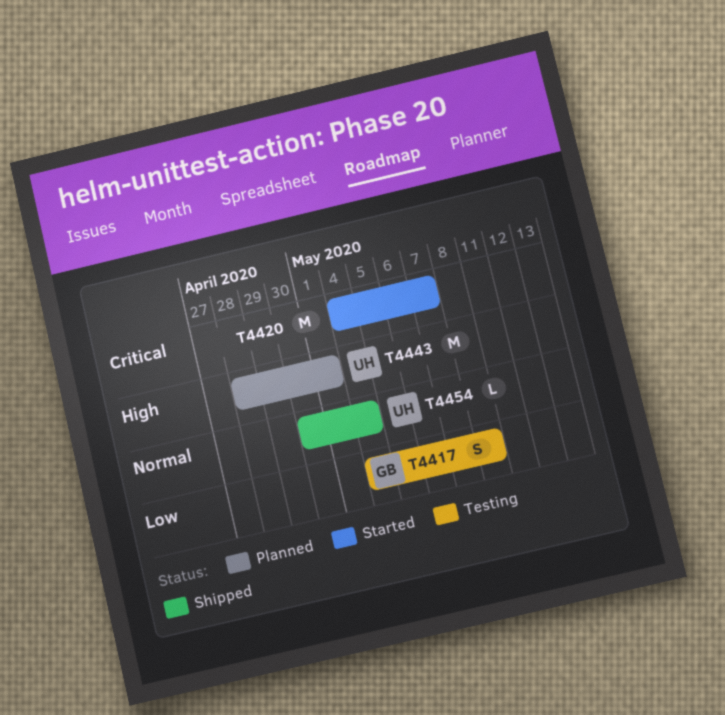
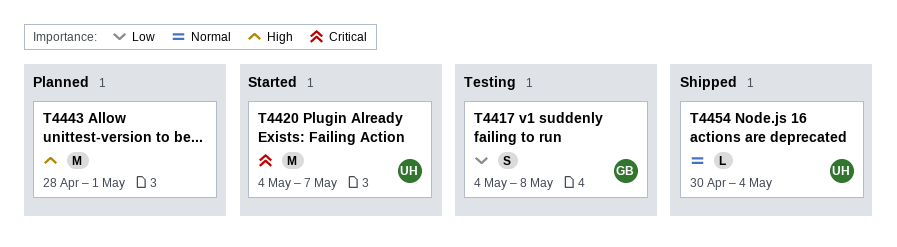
T4420, owner: none -> UH
T4443, owner: UH -> none

